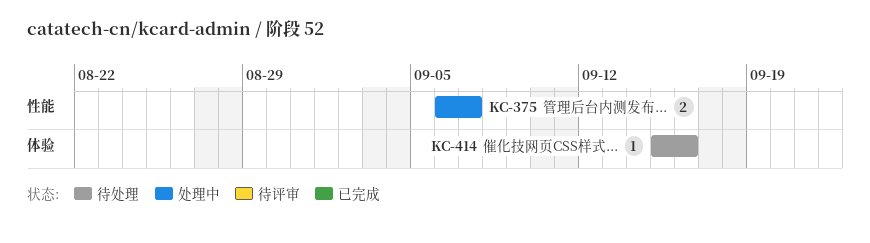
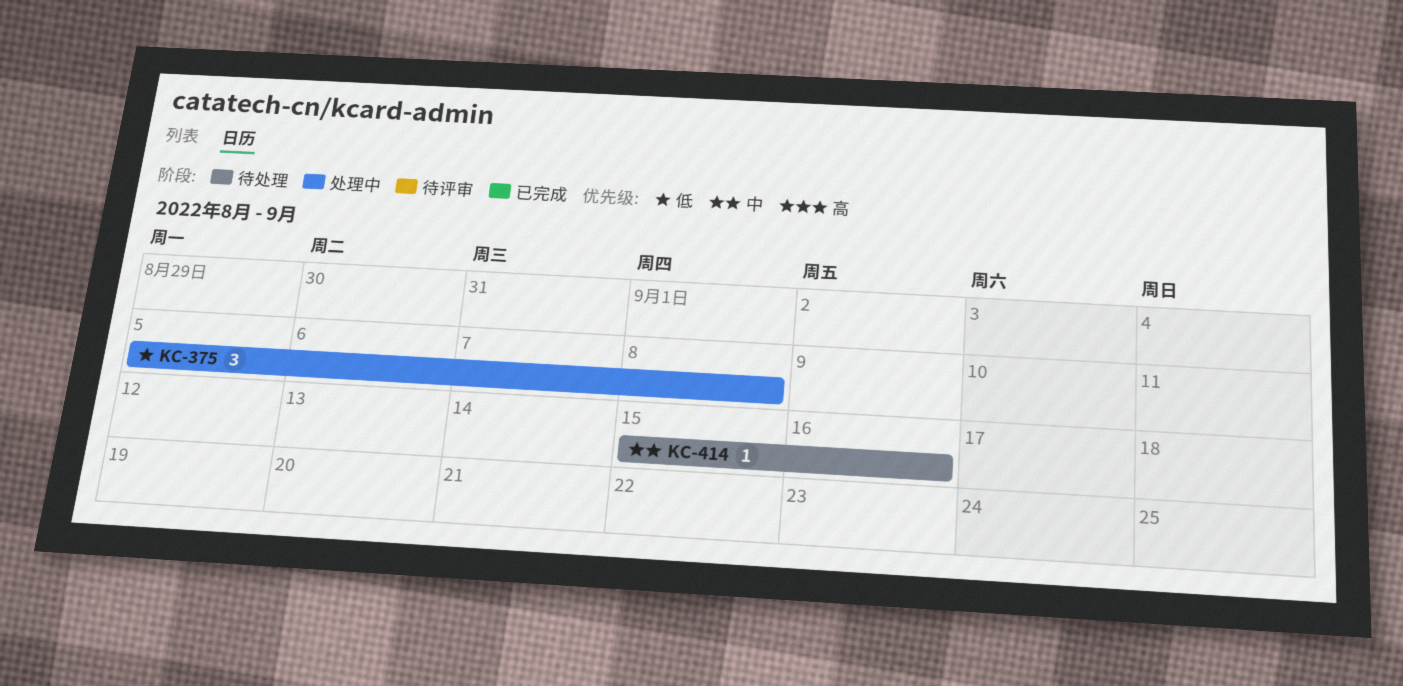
KC-375, estimate: 2 -> 3
KC-375, start: Sep 6 -> Sep 5
KC-375, due: Sep 7 -> Sep 8

